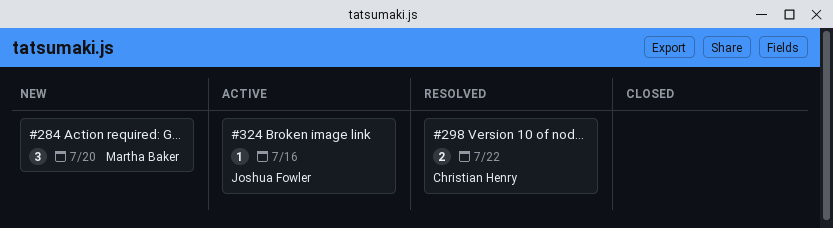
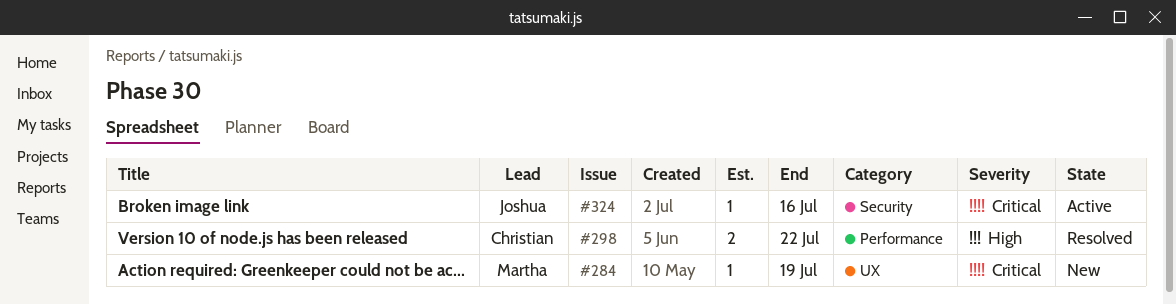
#284, estimate: 3 -> 1
#284, due: Jul 20 -> Jul 19

